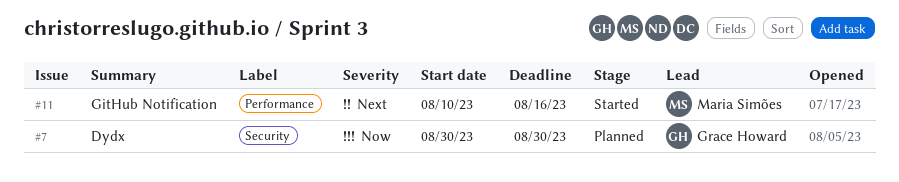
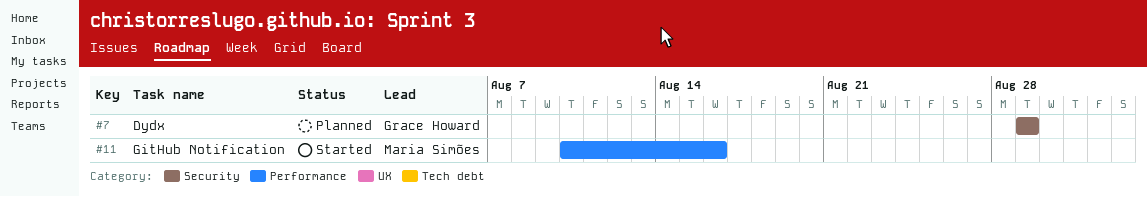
#7, start: Aug 30 -> Aug 29
#7, due: Aug 30 -> Aug 29

